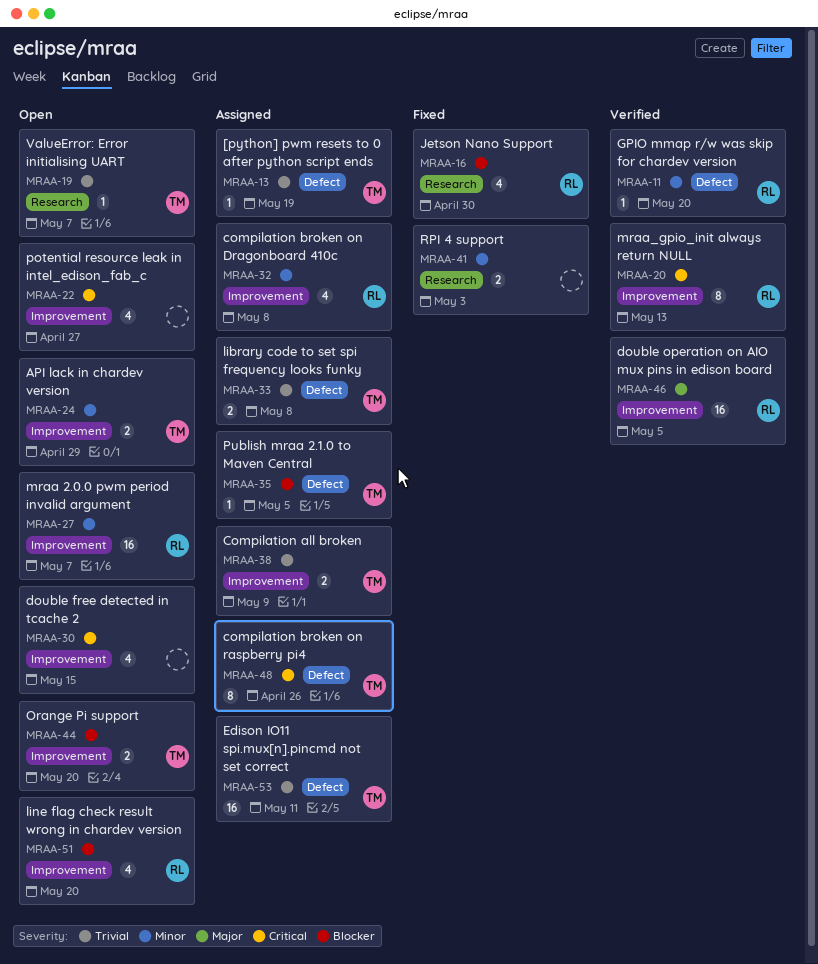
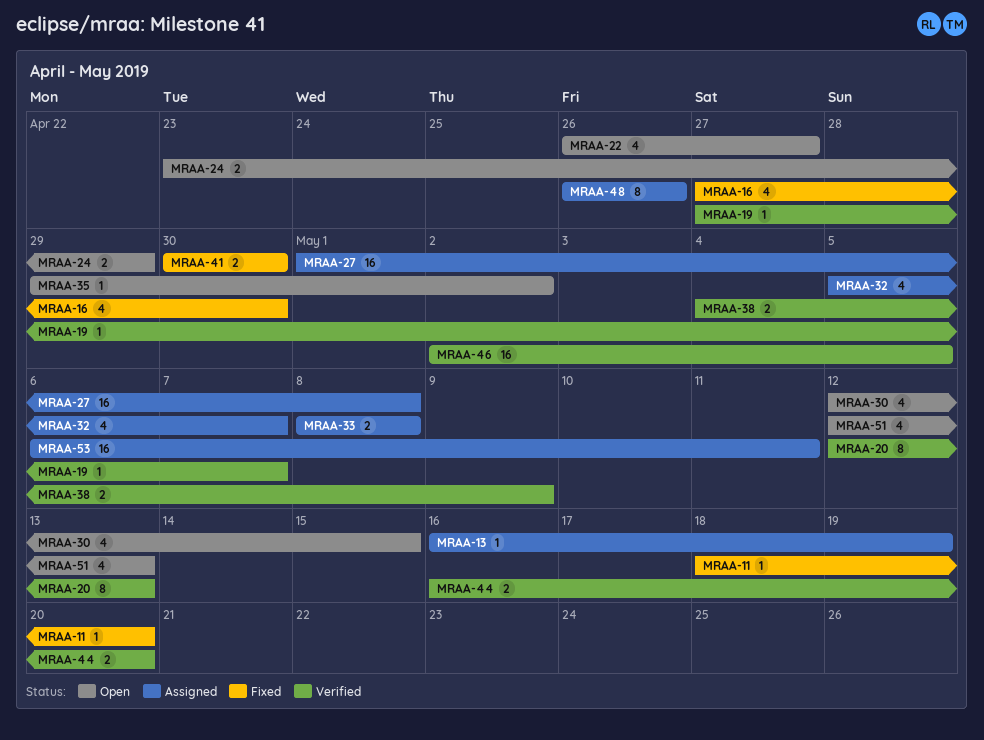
MRAA-11, status: Verified -> Fixed
MRAA-19, status: Open -> Verified
MRAA-27, status: Open -> Assigned
MRAA-27, due: May 7 -> May 8
MRAA-32, due: May 8 -> May 7
MRAA-35, status: Assigned -> Open
MRAA-35, due: May 5 -> May 2
MRAA-38, status: Assigned -> Verified
MRAA-41, due: May 3 -> Apr 30
MRAA-44, status: Open -> Verified
MRAA-51, due: May 20 -> May 13

